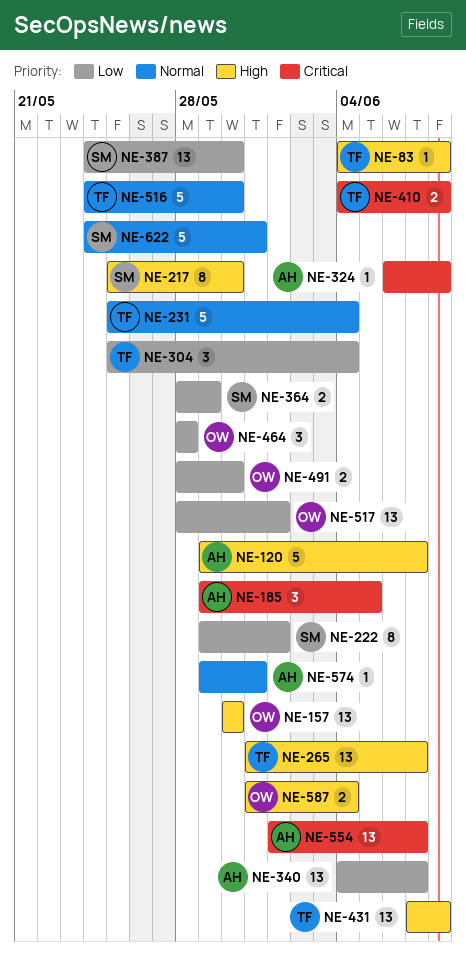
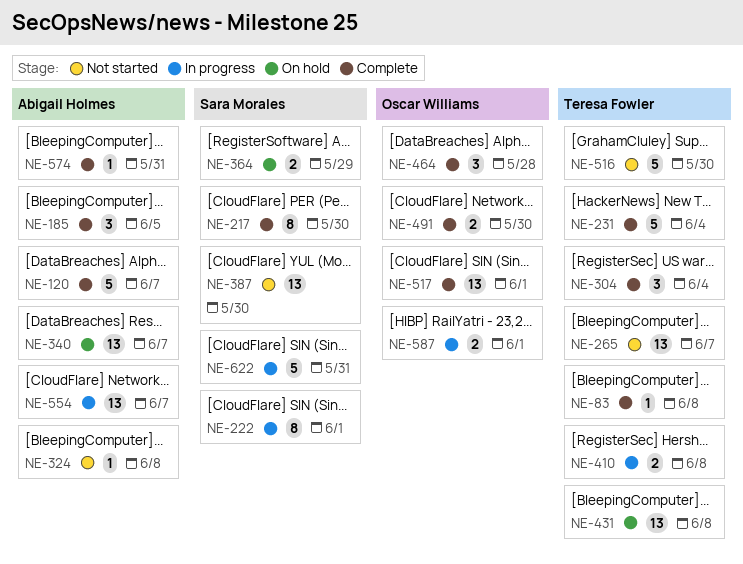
NE-157: present -> none
NE-587, due: Jun 4 -> Jun 1

